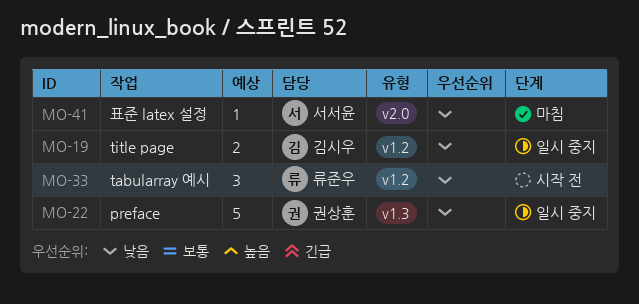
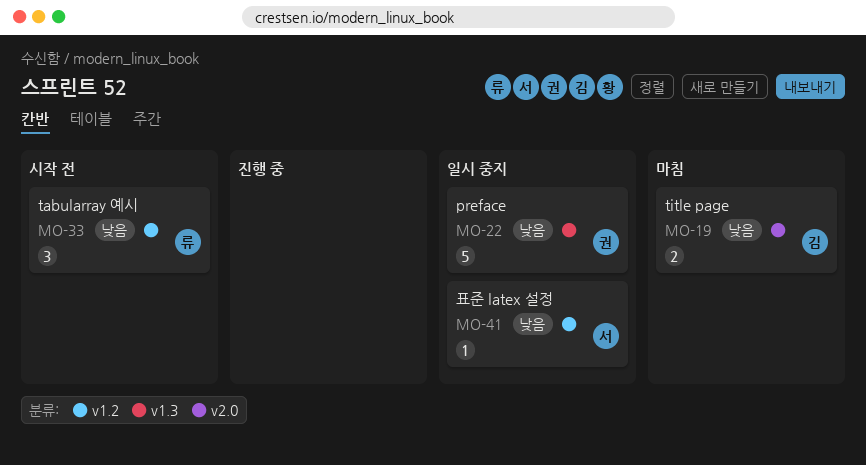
MO-19, status: 일시 중지 -> 마침
MO-19, label: v1.2 -> v2.0
MO-41, status: 마침 -> 일시 중지
MO-41, label: v2.0 -> v1.2

